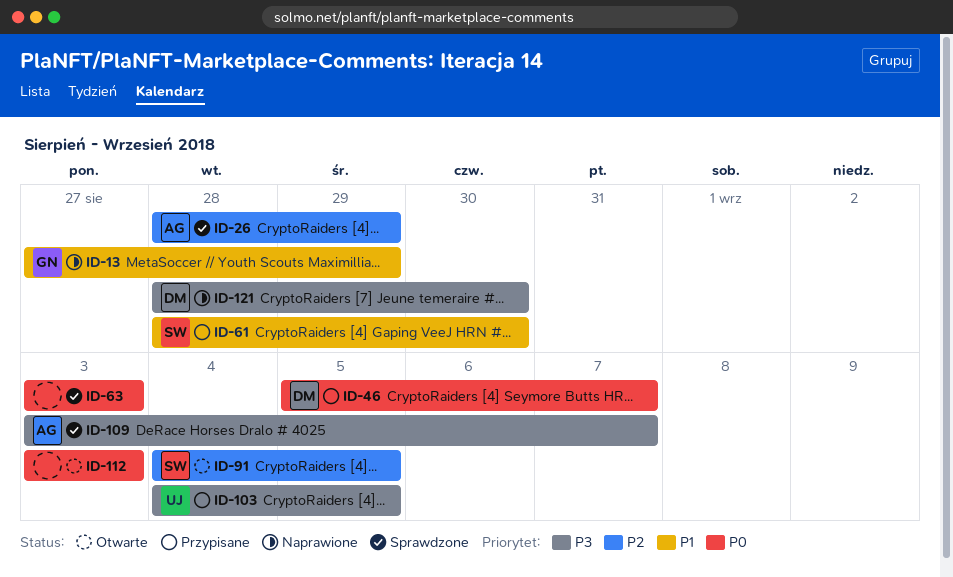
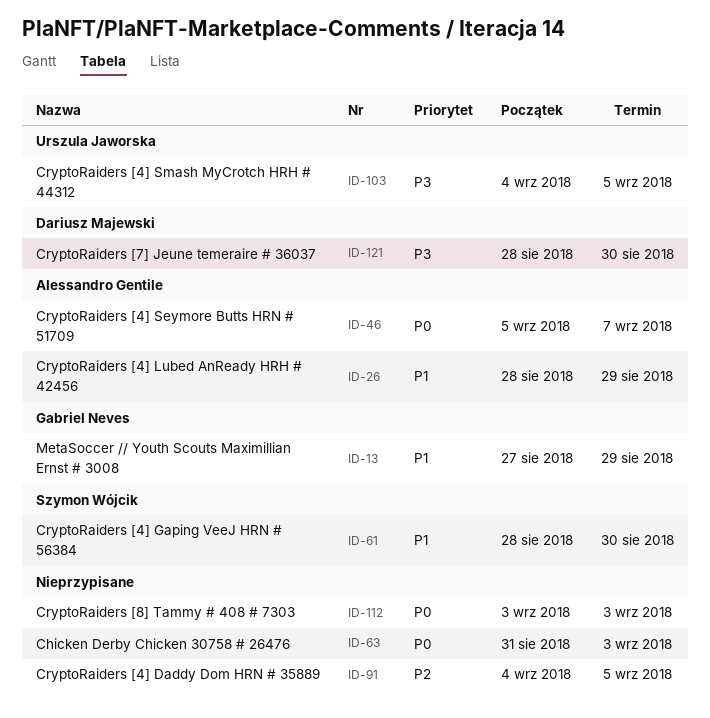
ID-26, priority: P2 -> P1
ID-46, owner: Dariusz Majewski -> Alessandro Gentile
ID-63, start: Sep 3 -> Aug 31
ID-91, owner: Szymon Wójcik -> none
ID-109: present -> none

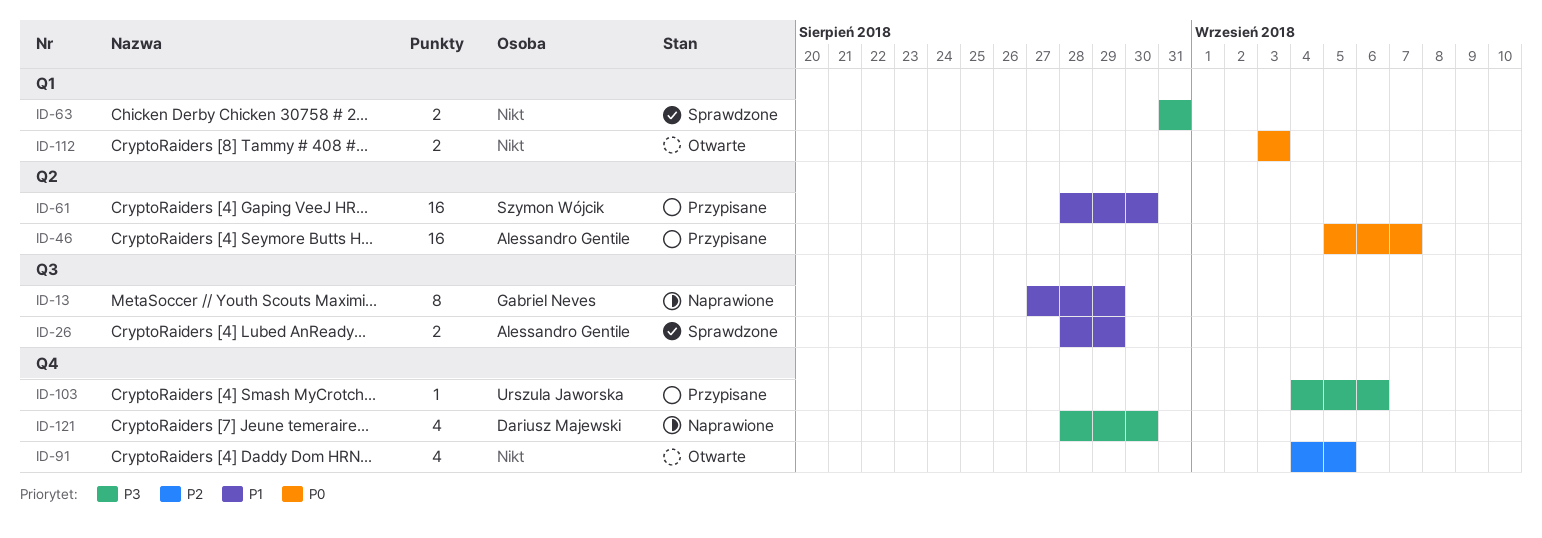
ID-63, priority: P0 -> P3
ID-63, due: Sep 3 -> Aug 31
ID-103, due: Sep 5 -> Sep 6

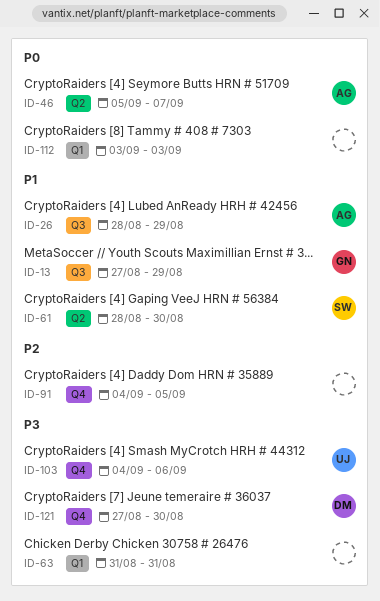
ID-121, start: Aug 28 -> Aug 27

